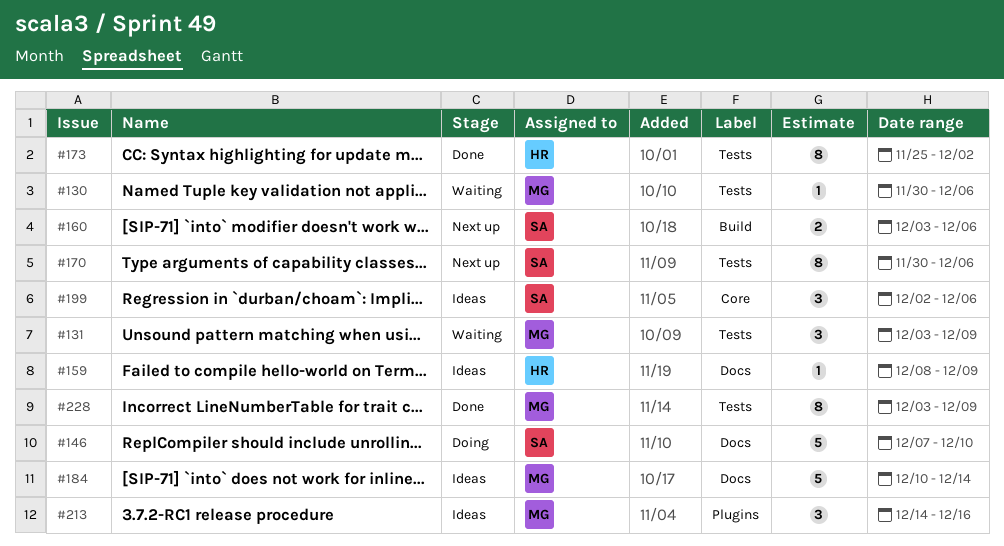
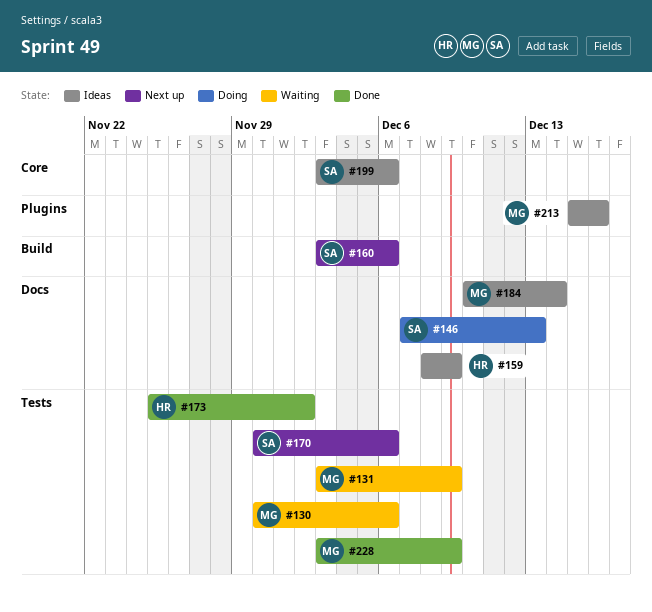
#146, due: Dec 10 -> Dec 13
#199, start: Dec 2 -> Dec 3
#213, start: Dec 14 -> Dec 15

